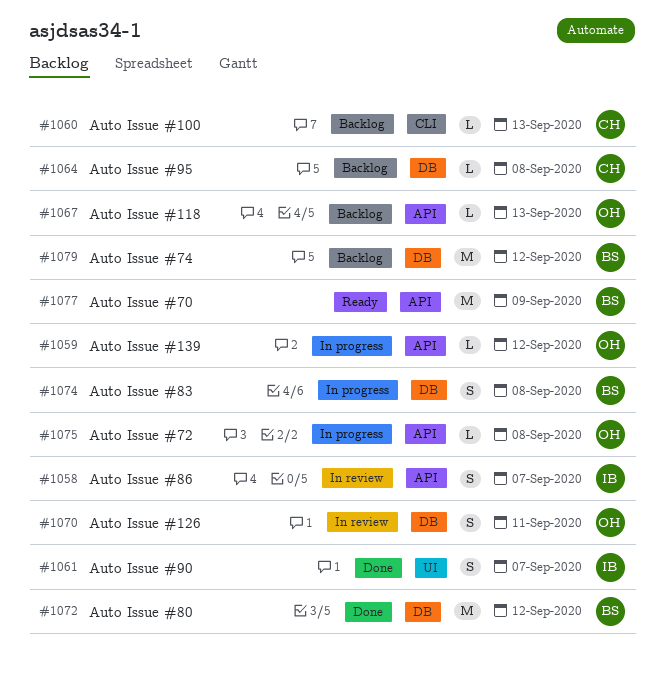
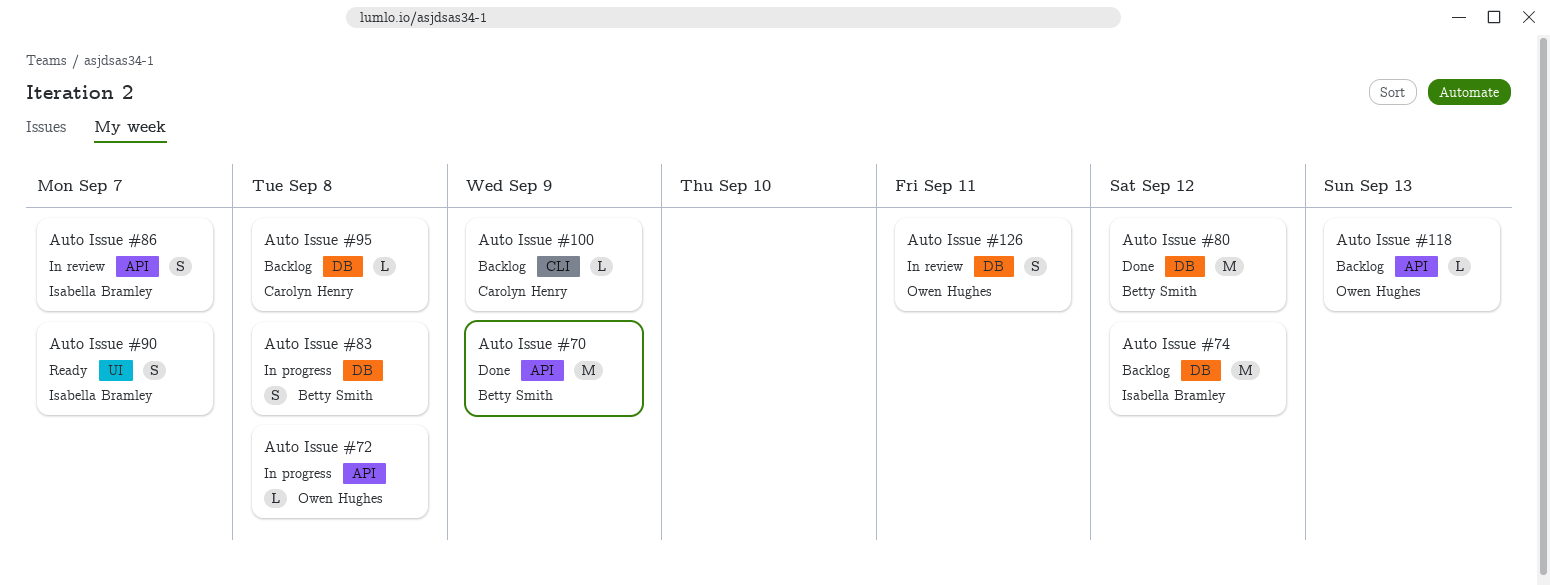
Auto Issue #100, due: Sep 13 -> Sep 9
Auto Issue #139: present -> none
Auto Issue #70, status: Ready -> Done
Auto Issue #74, owner: Betty Smith -> Isabella Bramley
Auto Issue #90, status: Done -> Ready

